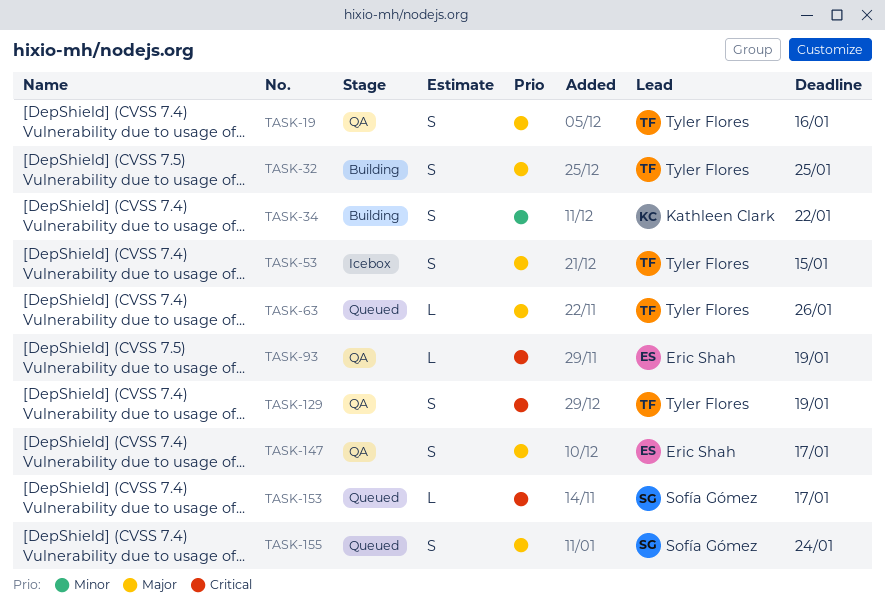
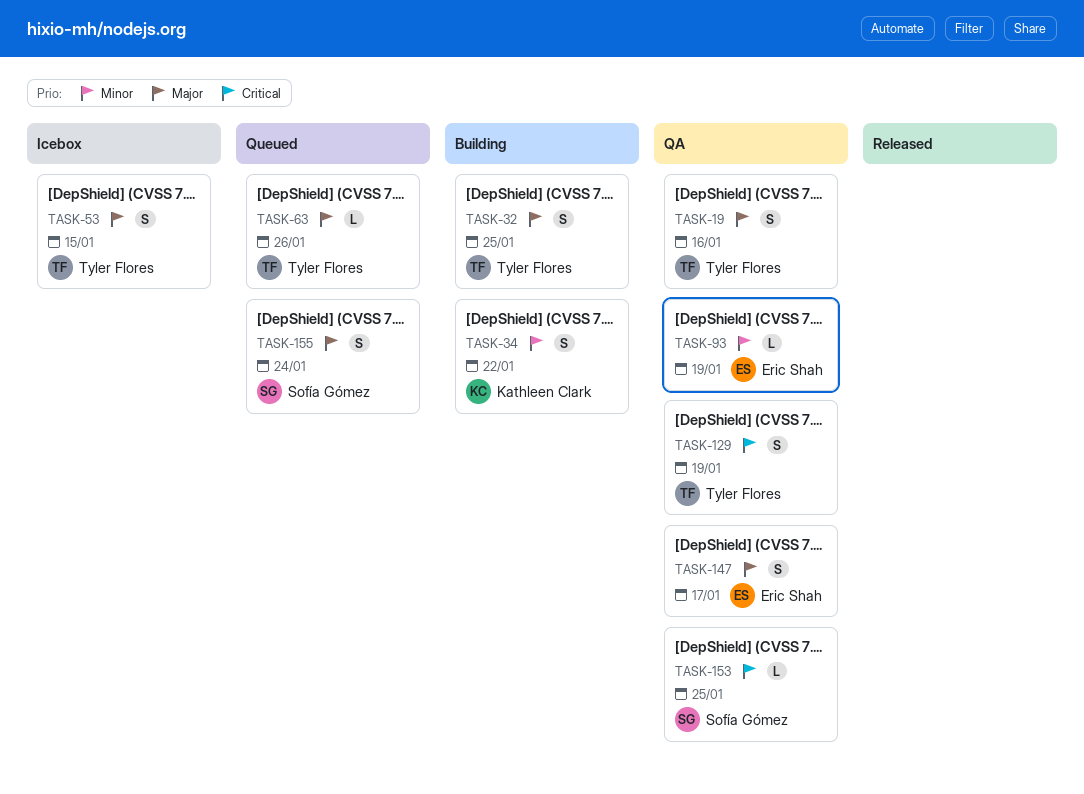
TASK-93, priority: Critical -> Minor
TASK-153, status: Queued -> QA
TASK-153, due: Jan 17 -> Jan 25

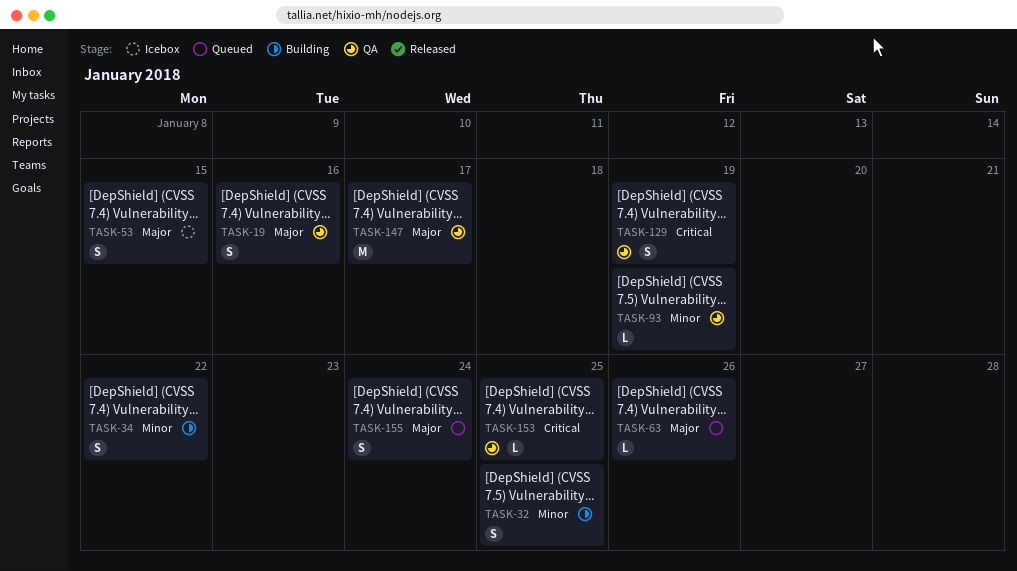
TASK-32, priority: Major -> Minor
TASK-147, estimate: S -> M

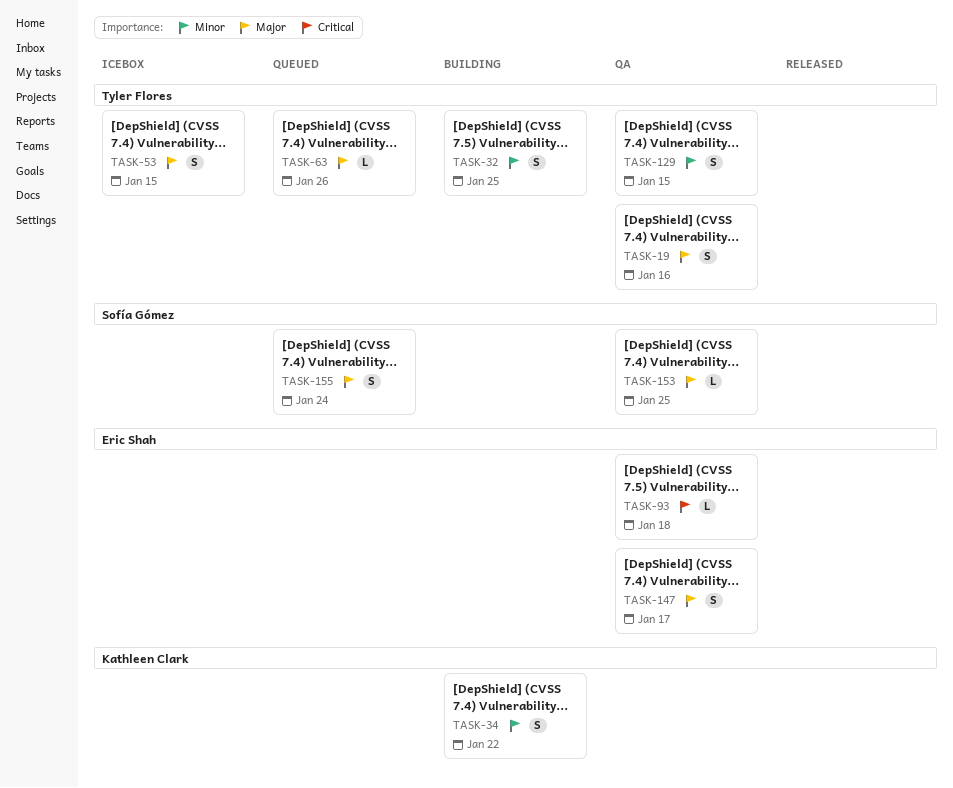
TASK-93, priority: Minor -> Critical
TASK-93, due: Jan 19 -> Jan 18
TASK-129, priority: Critical -> Minor
TASK-129, due: Jan 19 -> Jan 15
TASK-147, estimate: M -> S
TASK-153, priority: Critical -> Major

